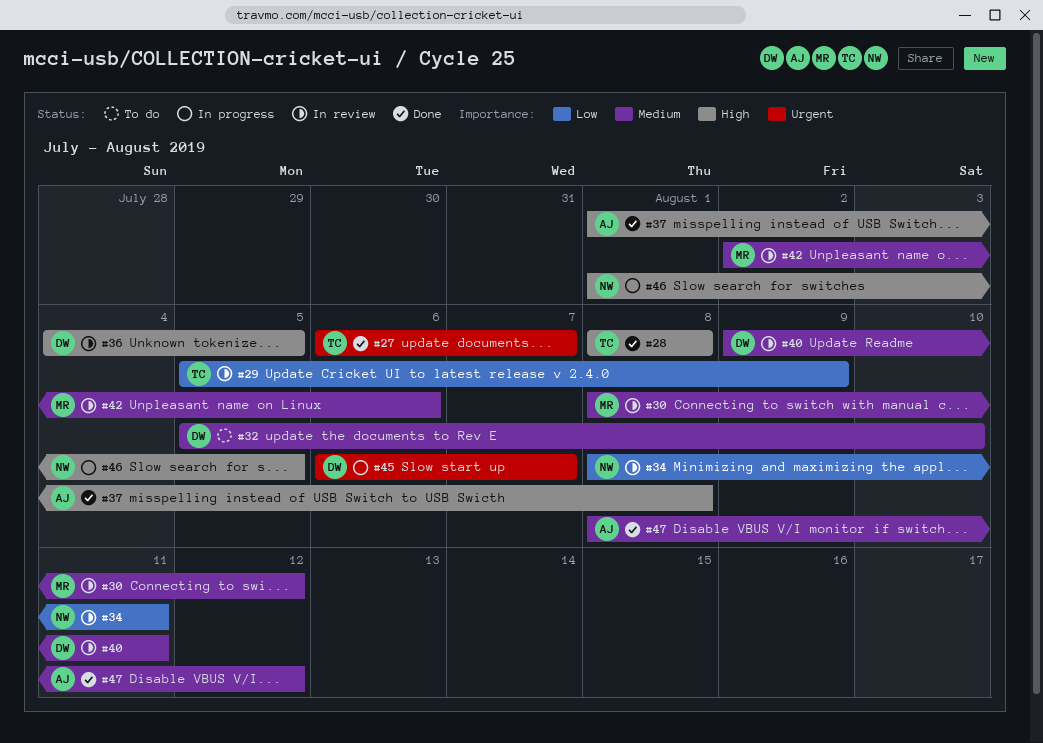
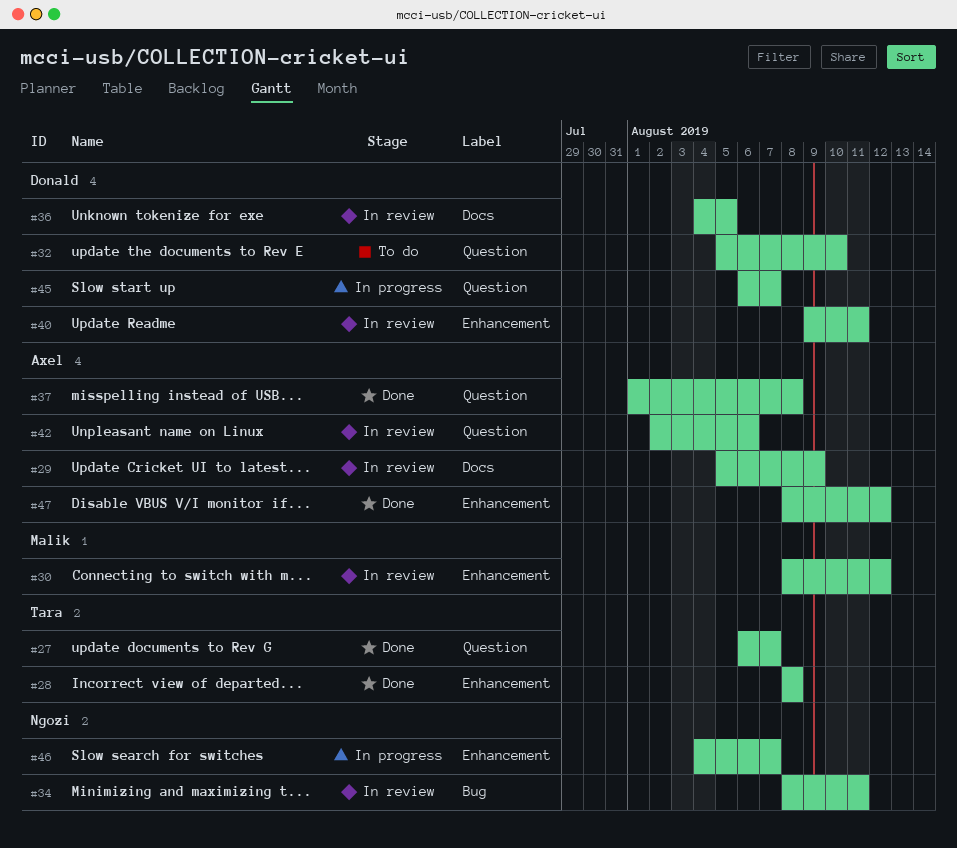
#29, owner: Tara -> Axel
#42, owner: Malik -> Axel
#46, start: Aug 1 -> Aug 4
#46, due: Aug 5 -> Aug 7

